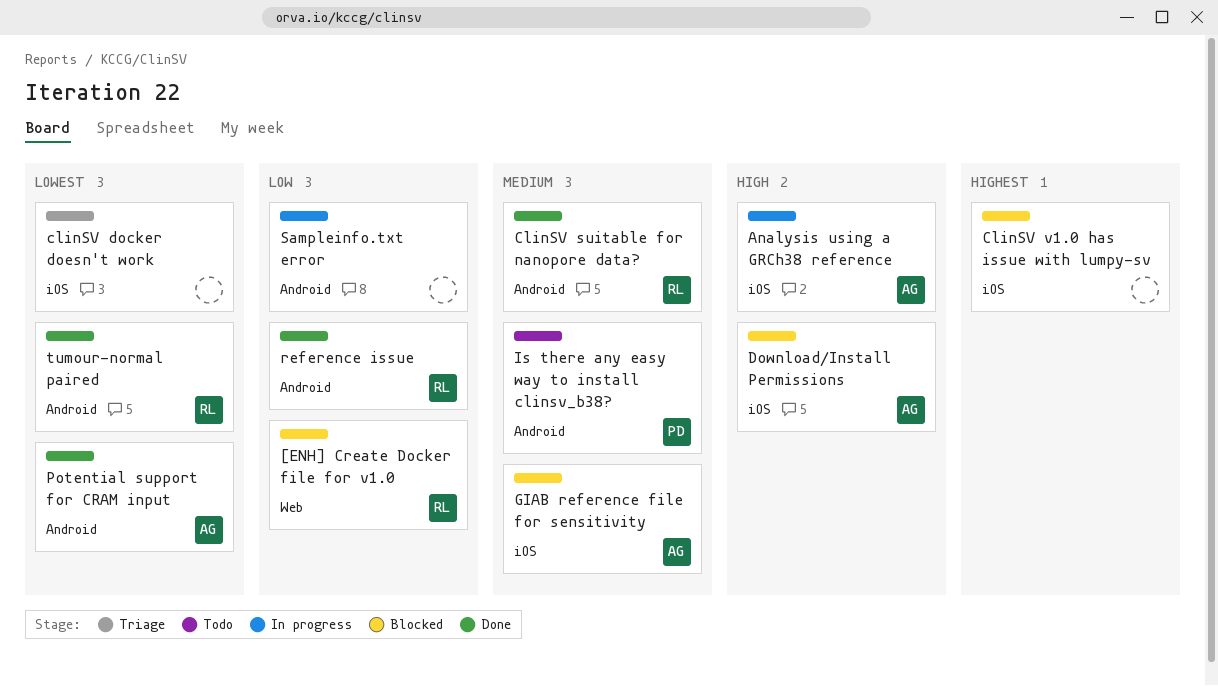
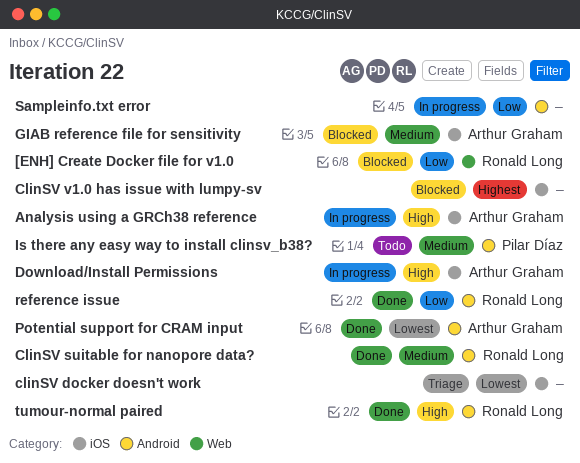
Download/Install Permissions, status: Blocked -> In progress
tumour-normal paired, priority: Lowest -> High

